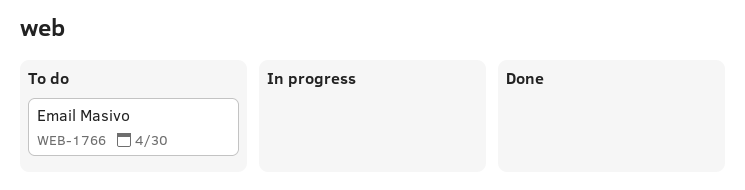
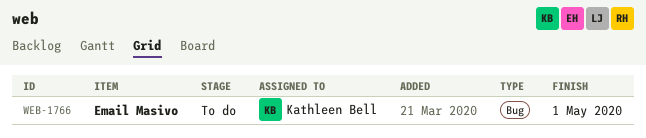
WEB-1766, due: Apr 30 -> May 1

